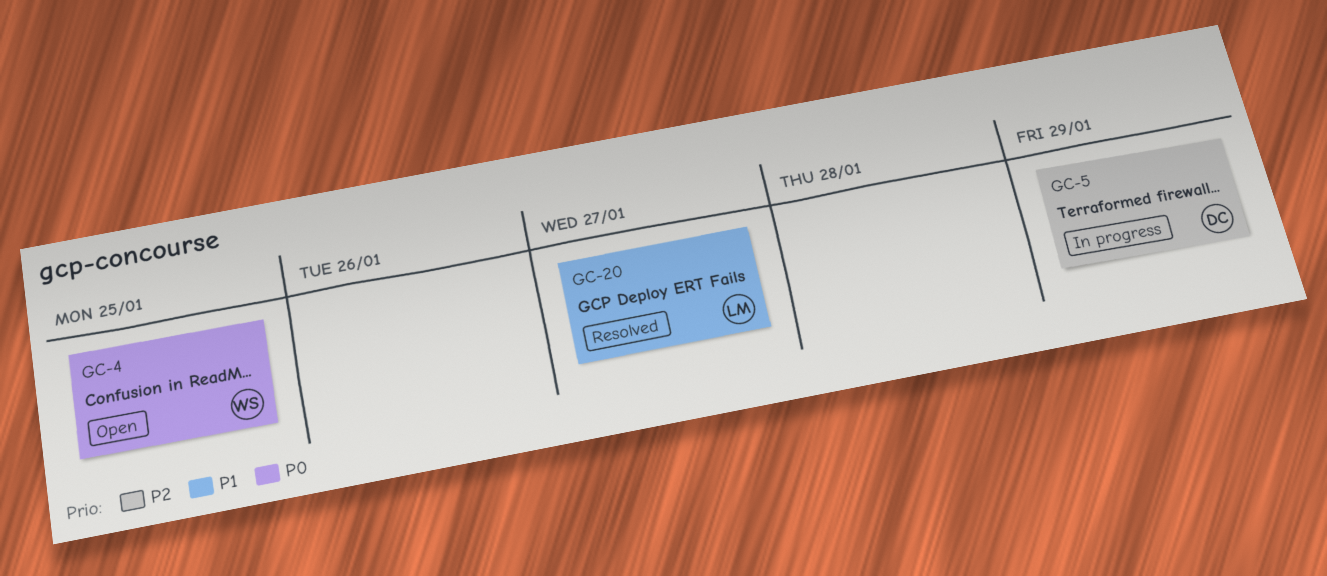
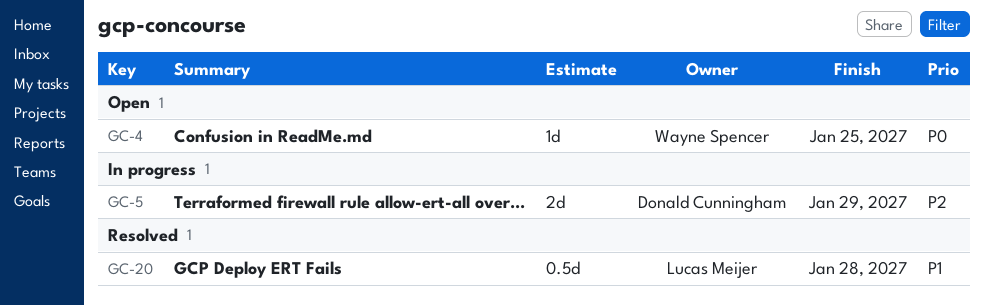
GC-20, due: Jan 27 -> Jan 28

